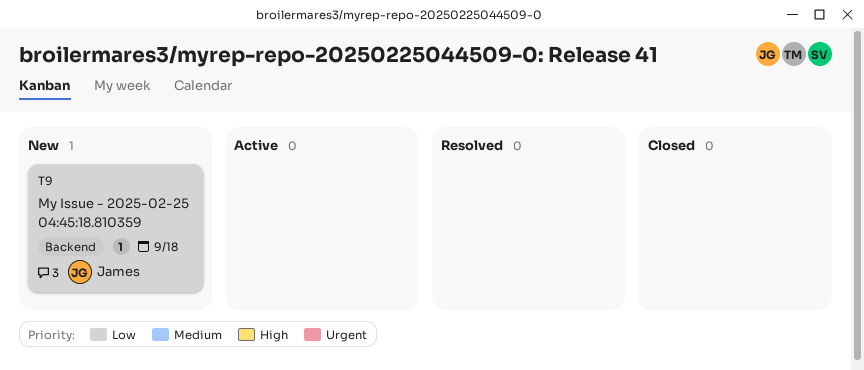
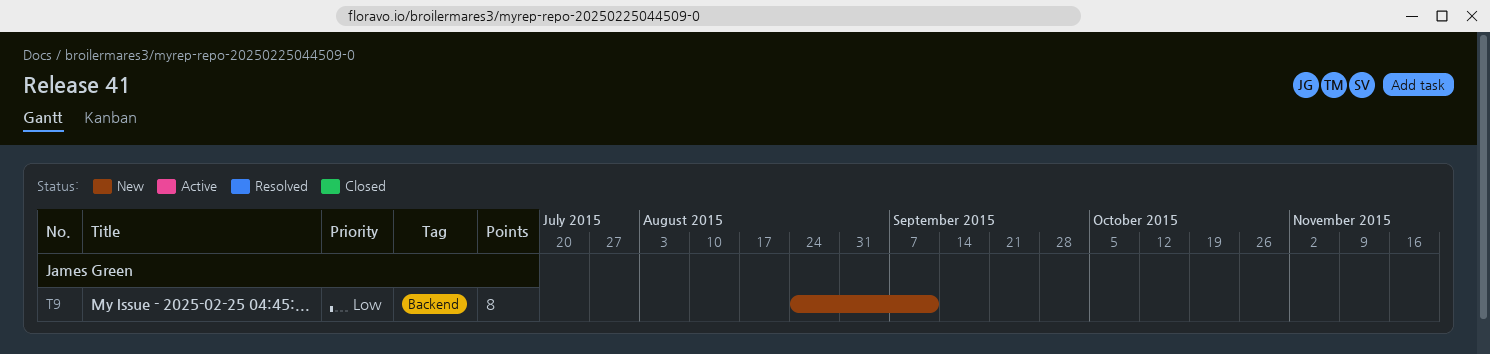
T9, estimate: 1 -> 8
T9, due: Sep 18 -> Sep 11

